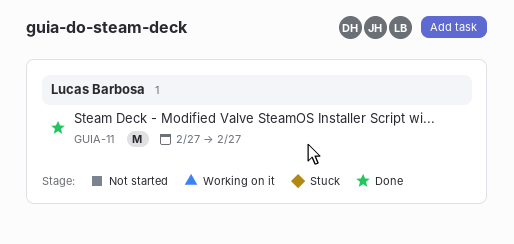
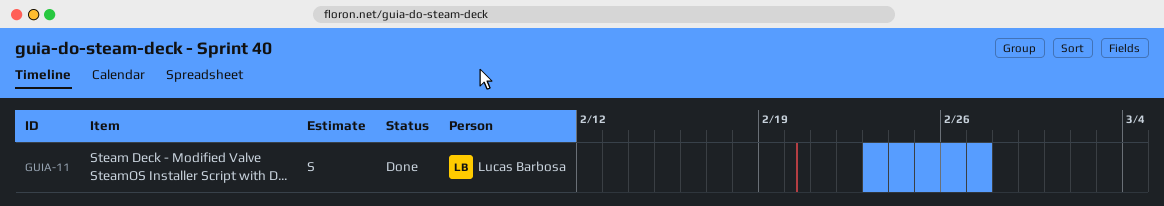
GUIA-11, estimate: M -> S
GUIA-11, start: Feb 27 -> Feb 23

